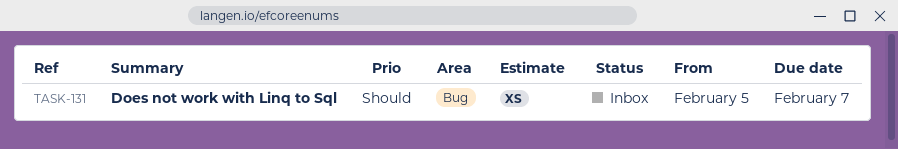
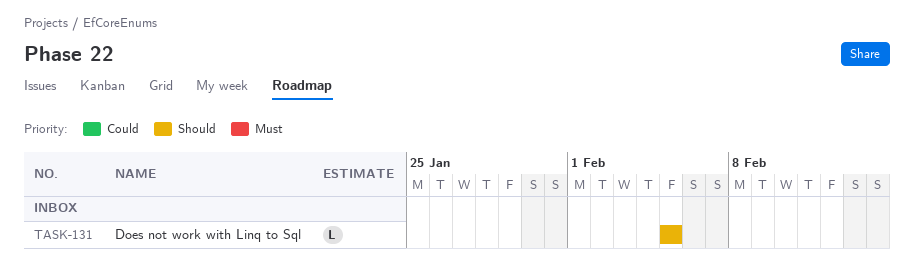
TASK-131, estimate: XS -> L
TASK-131, due: Feb 7 -> Feb 5

